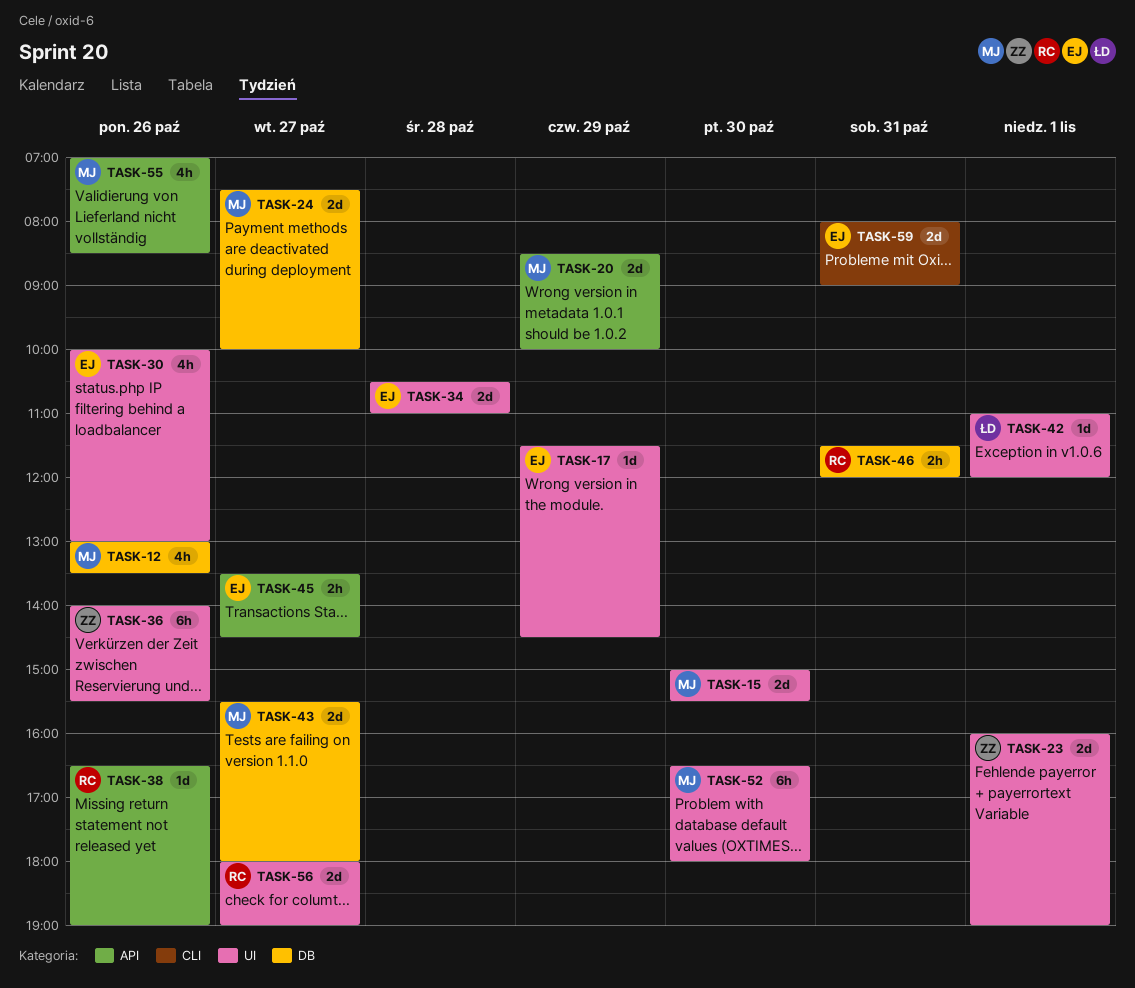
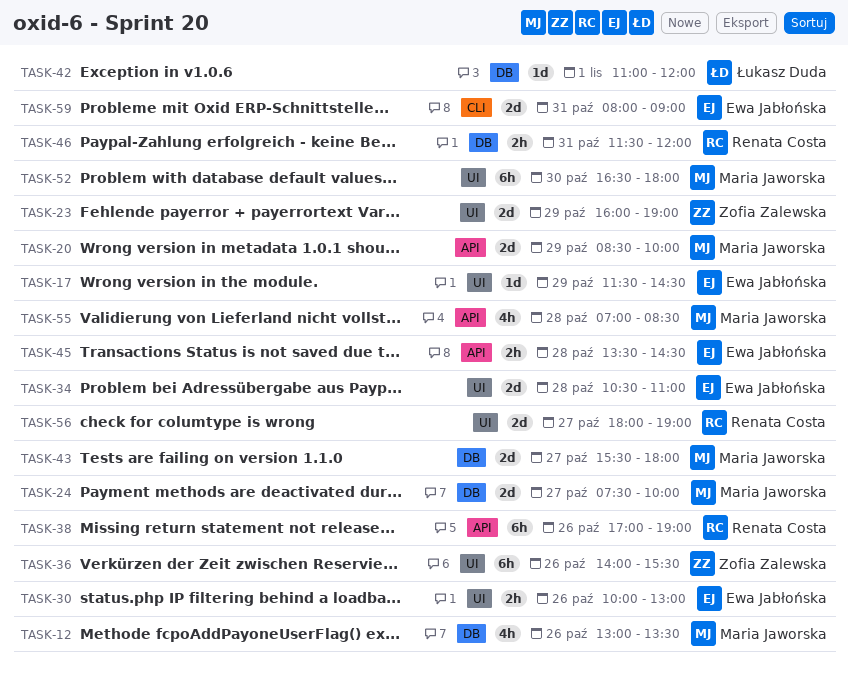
TASK-15: present -> none
TASK-23, day: Nov 1 -> Oct 29
TASK-30, estimate: 4h -> 2h
TASK-38, estimate: 1d -> 6h
TASK-38, begins: 16:30 -> 17:00
TASK-42, label: UI -> DB
TASK-45, day: Oct 27 -> Oct 28
TASK-55, day: Oct 26 -> Oct 28

